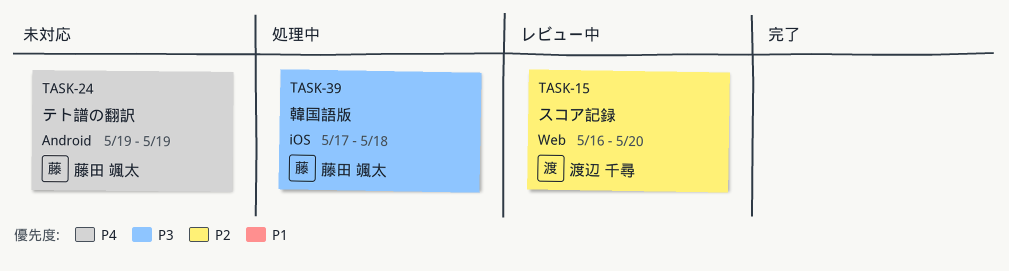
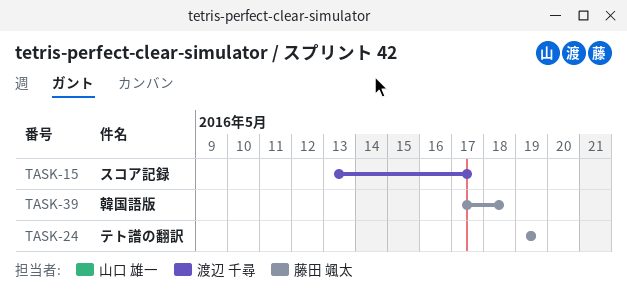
TASK-15, start: May 16 -> May 13
TASK-15, due: May 20 -> May 17

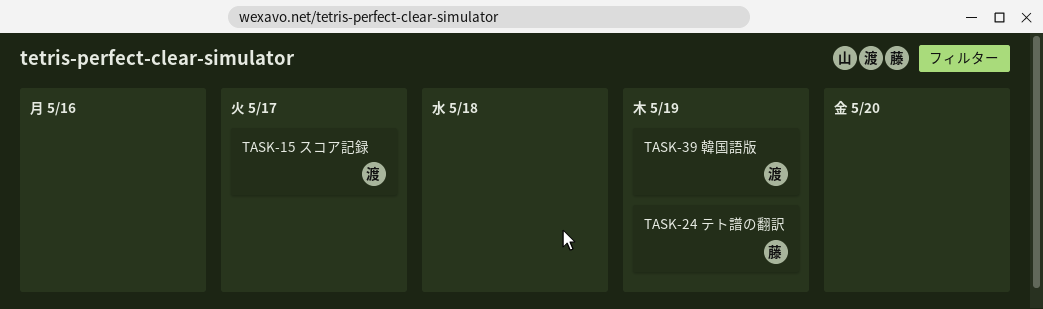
TASK-39, owner: 藤田 颯太 -> 渡辺 千尋
TASK-39, due: May 18 -> May 19

